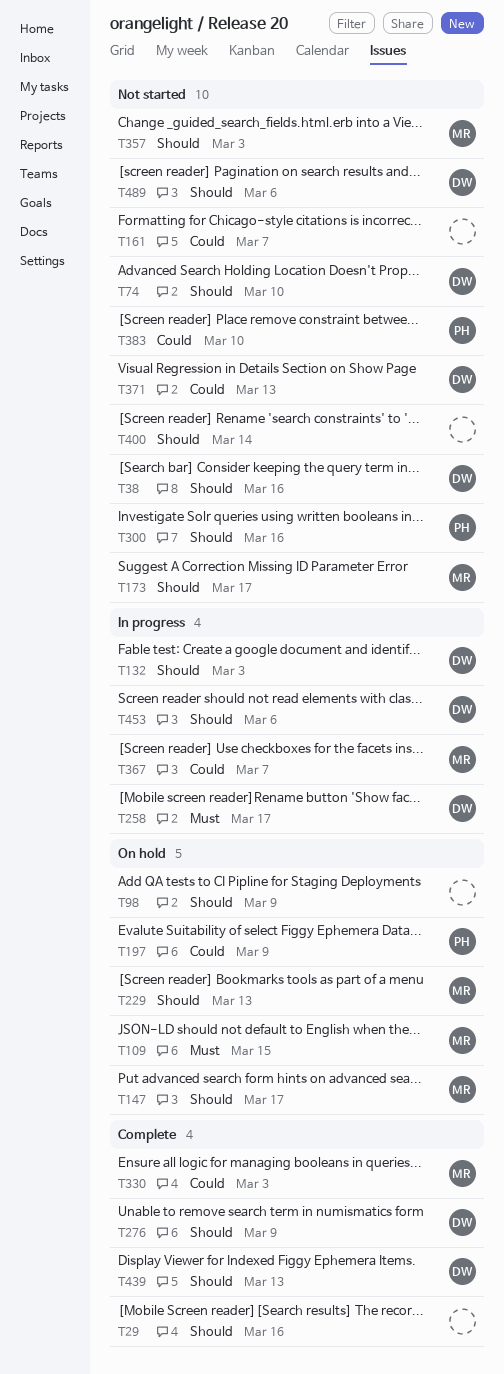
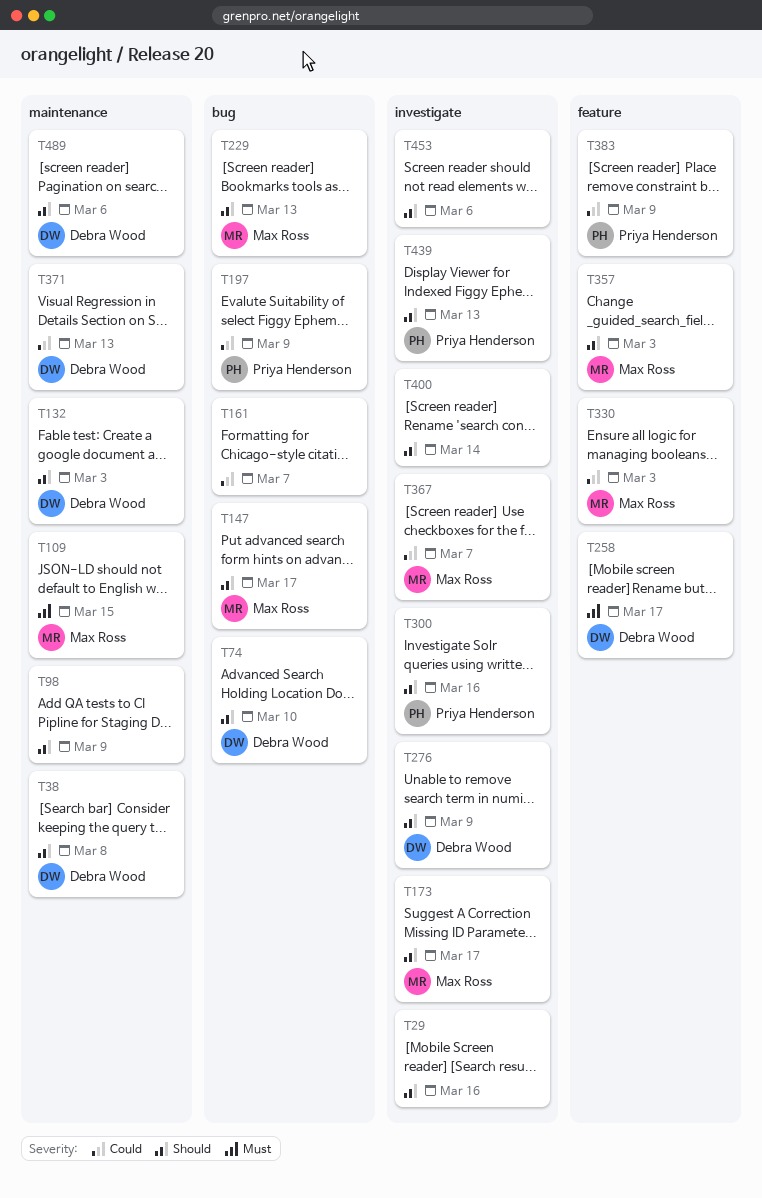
T38, due: Mar 16 -> Mar 8
T383, due: Mar 10 -> Mar 9
T439, owner: Debra Wood -> Priya Henderson
T453, owner: Debra Wood -> none

